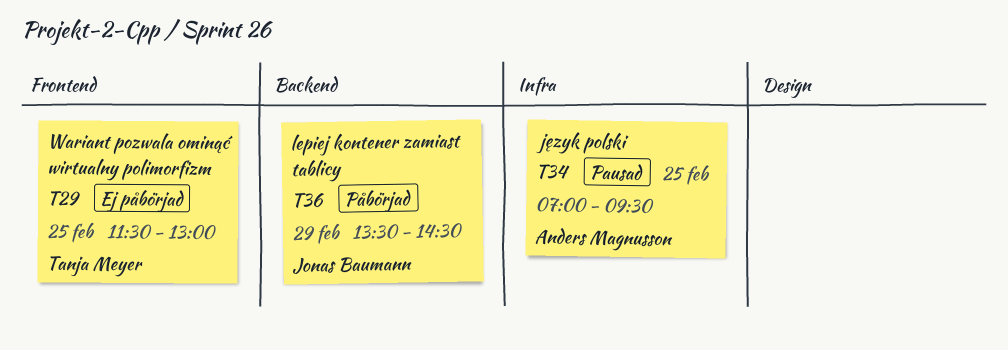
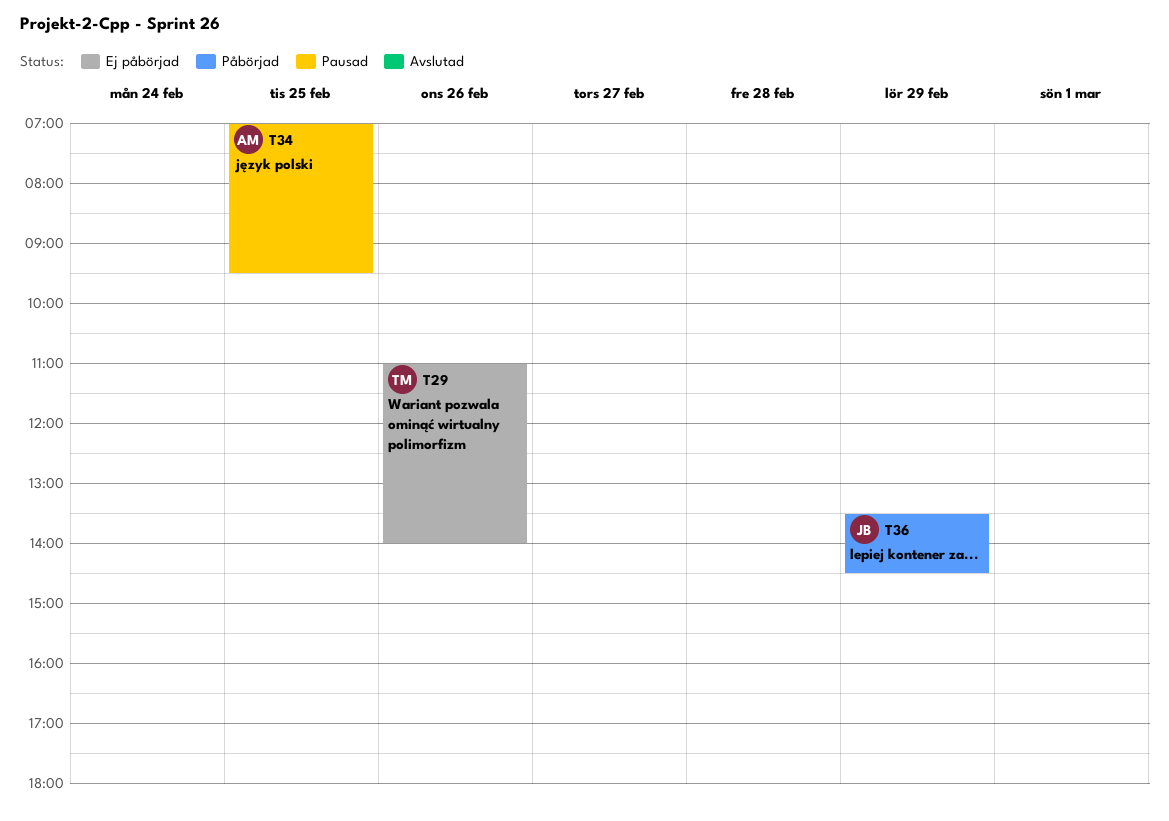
T29, day: Feb 25 -> Feb 26
T29, begins: 11:30 -> 11:00
T29, ends: 13:00 -> 14:00

